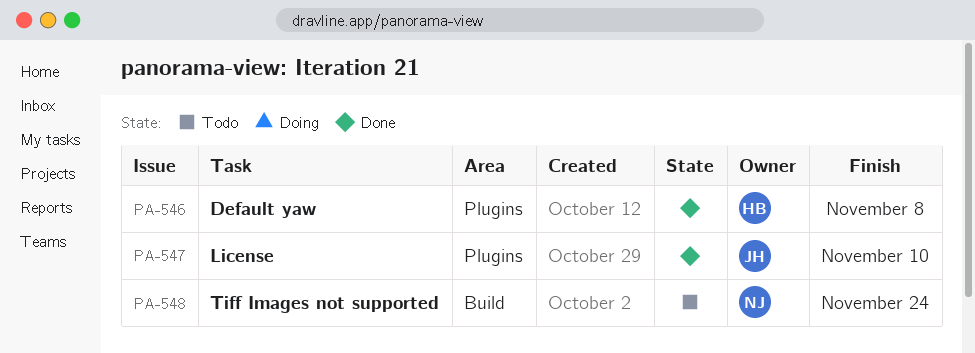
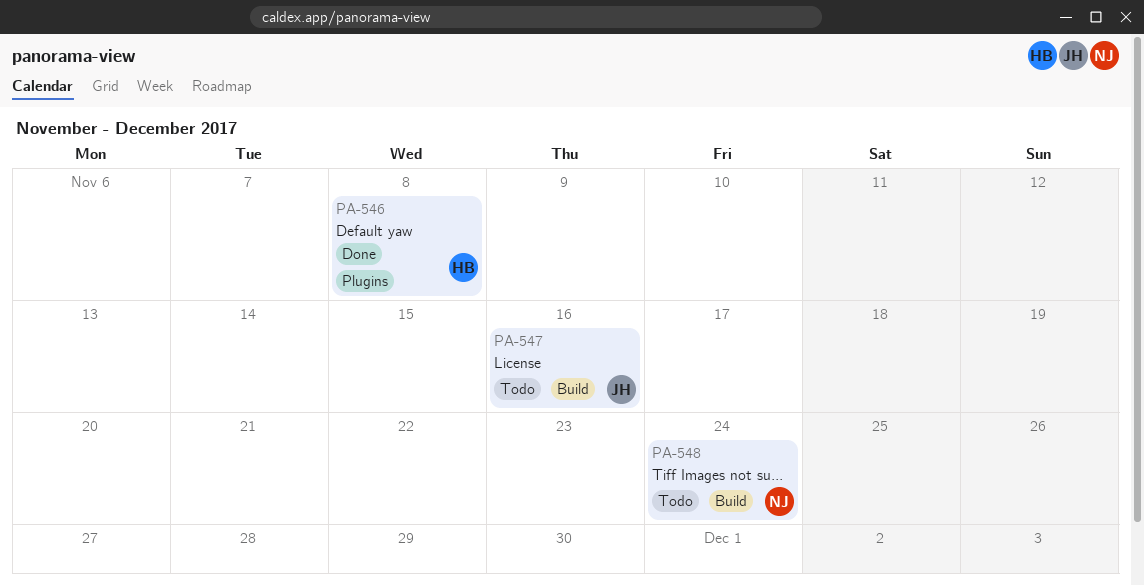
PA-547, status: Done -> Todo
PA-547, label: Plugins -> Build
PA-547, due: Nov 10 -> Nov 16

